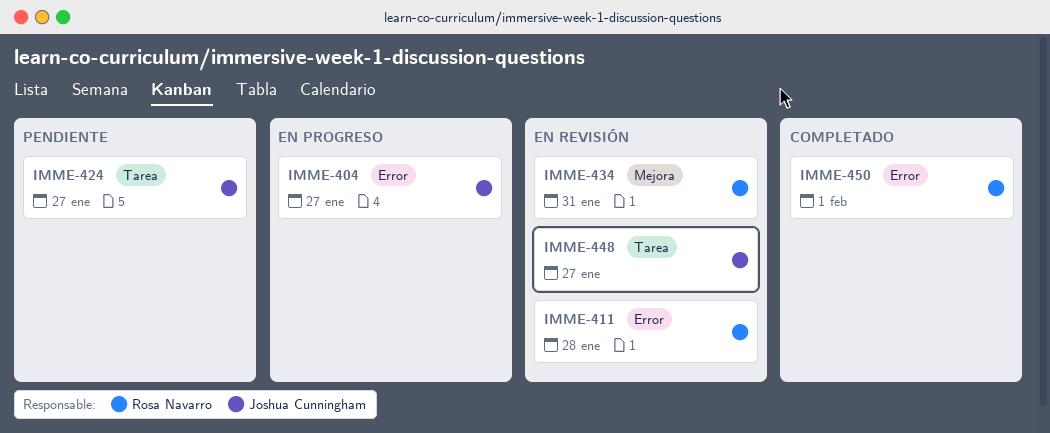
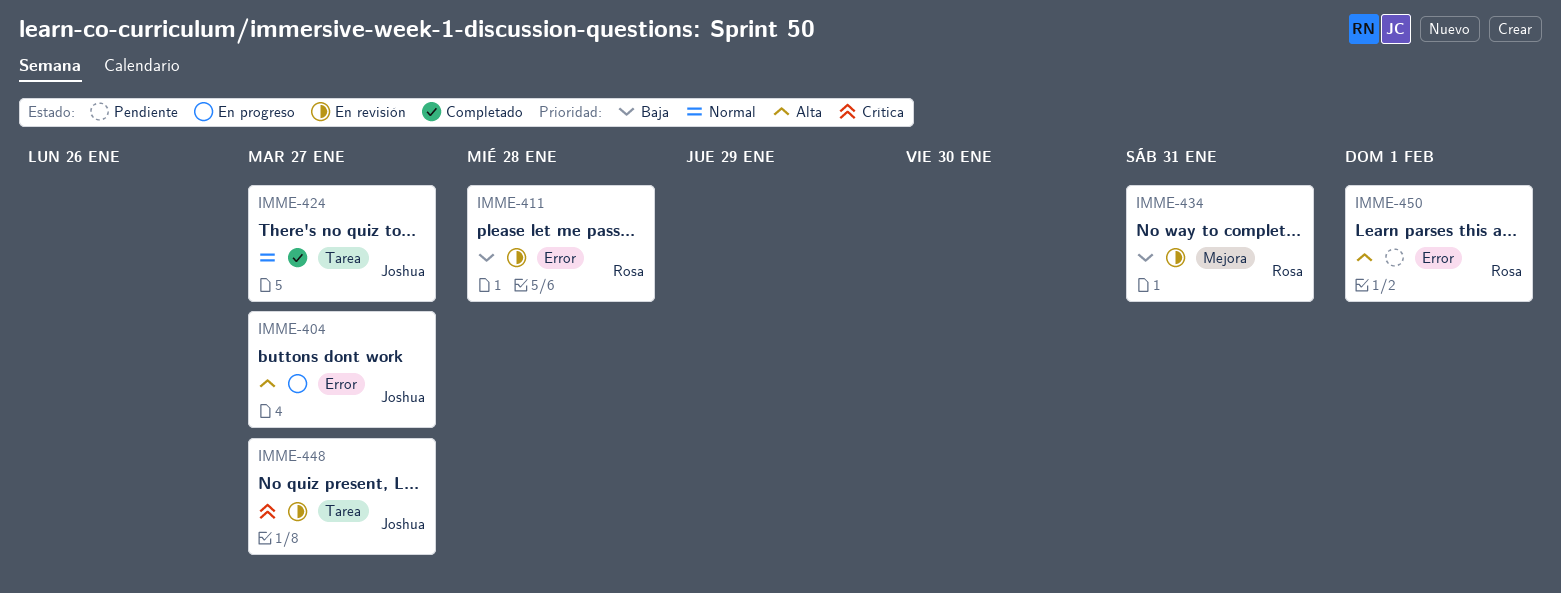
IMME-424, status: Pendiente -> Completado
IMME-450, status: Completado -> Pendiente

